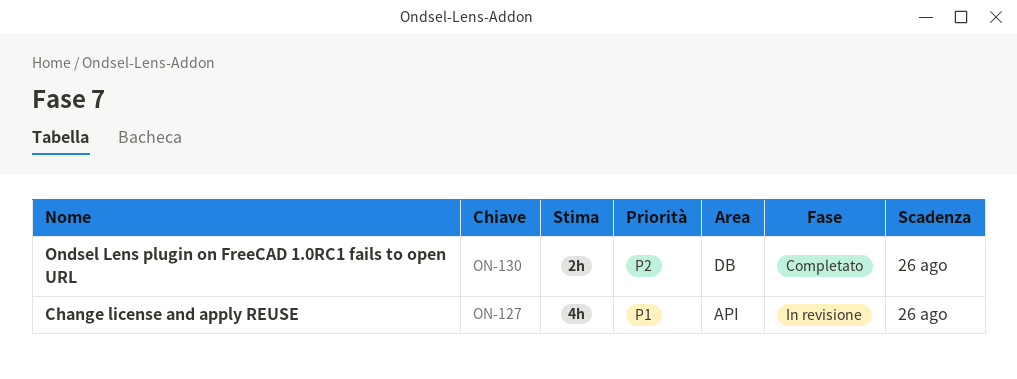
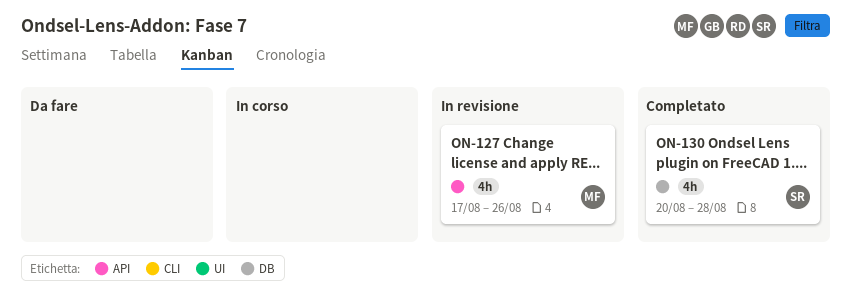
ON-130, estimate: 2h -> 4h
ON-130, due: Aug 26 -> Aug 28

